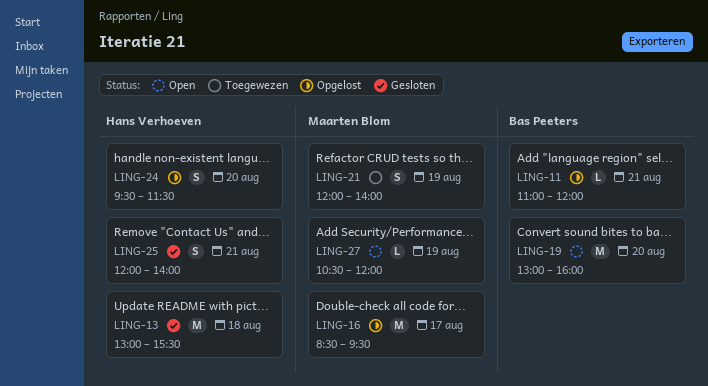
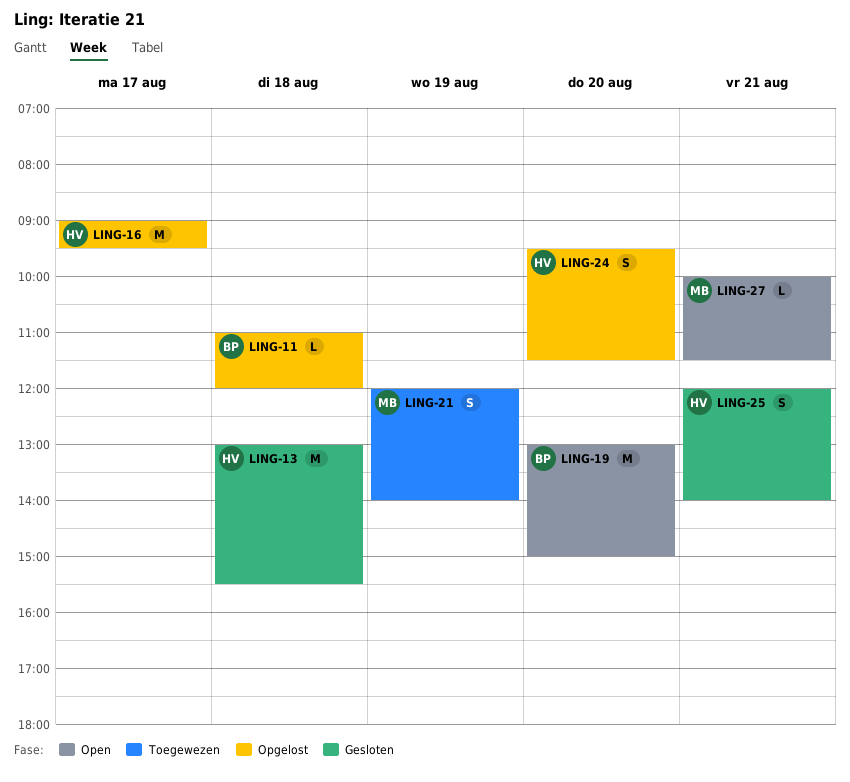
LING-11, day: Aug 21 -> Aug 18
LING-16, owner: Maarten Blom -> Hans Verhoeven
LING-16, begins: 08:30 -> 09:00
LING-19, ends: 16:00 -> 15:00
LING-27, day: Aug 19 -> Aug 21
LING-27, begins: 10:30 -> 10:00
LING-27, ends: 12:00 -> 11:30

